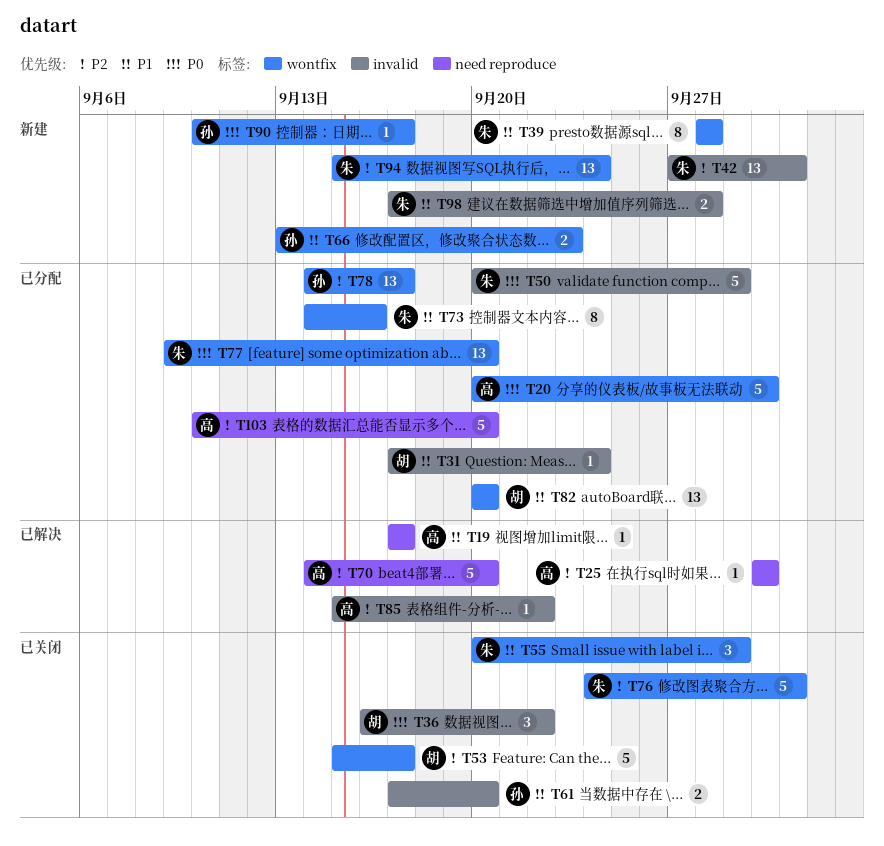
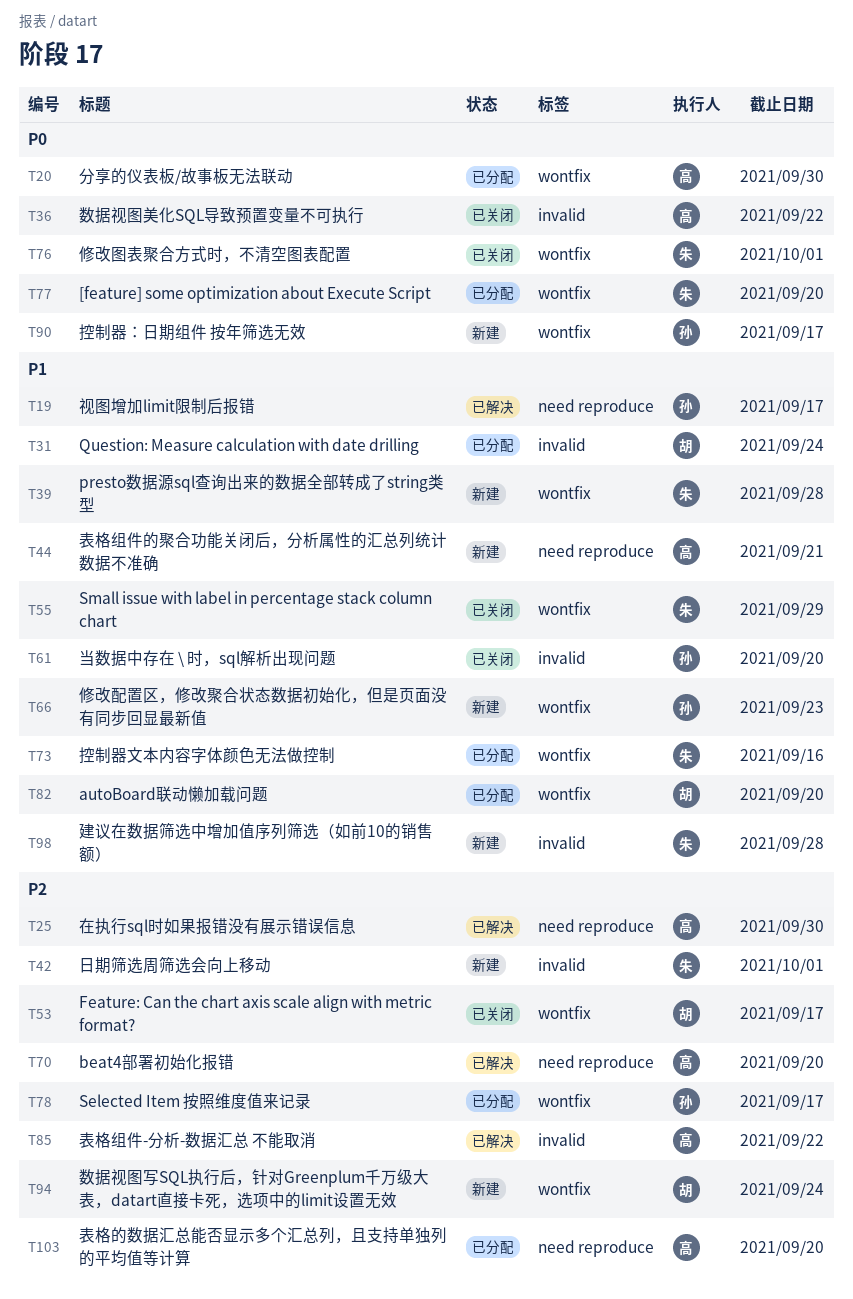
T19, owner: 高 -> 孙
T36, owner: 胡 -> 高
T44: none -> present
T50: present -> none
T76, priority: P2 -> P0
T94, owner: 朱 -> 胡

